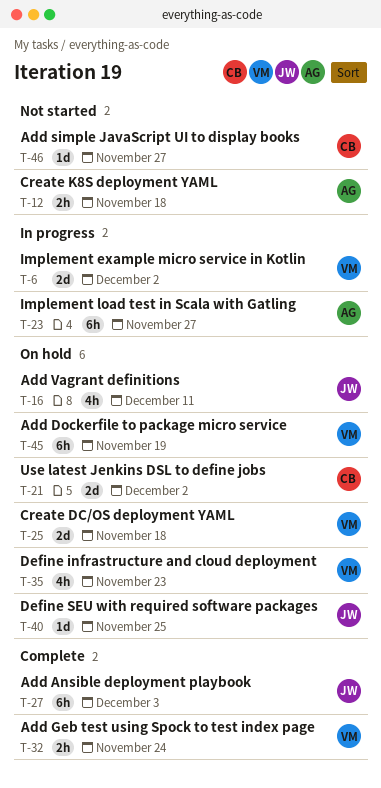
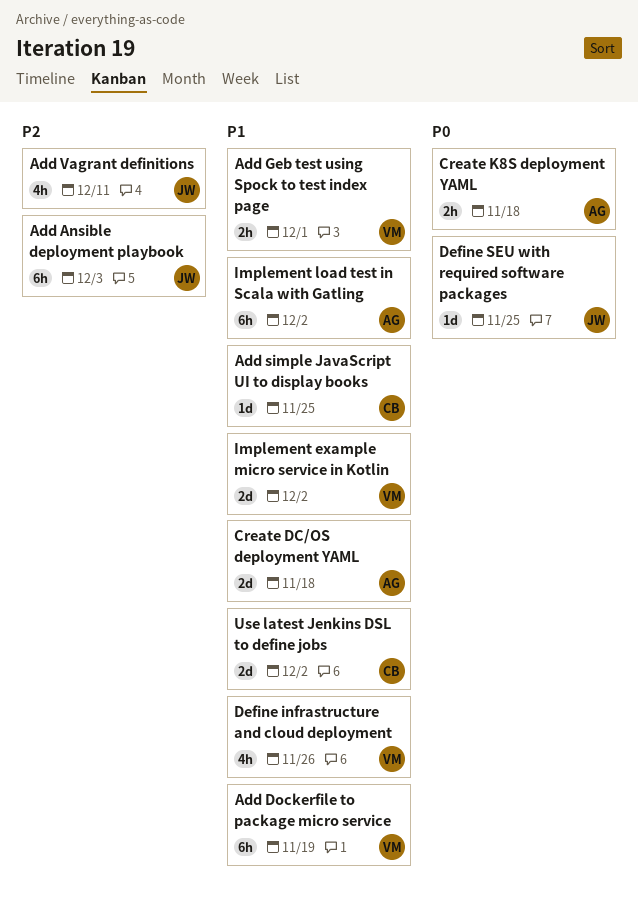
Add Geb test using Spock to test index page, due: Nov 24 -> Dec 1
Add simple JavaScript UI to display books, due: Nov 27 -> Nov 25
Create DC/OS deployment YAML, owner: VM -> AG
Define infrastructure and cloud deployment, due: Nov 23 -> Nov 26
Implement load test in Scala with Gatling, due: Nov 27 -> Dec 2

